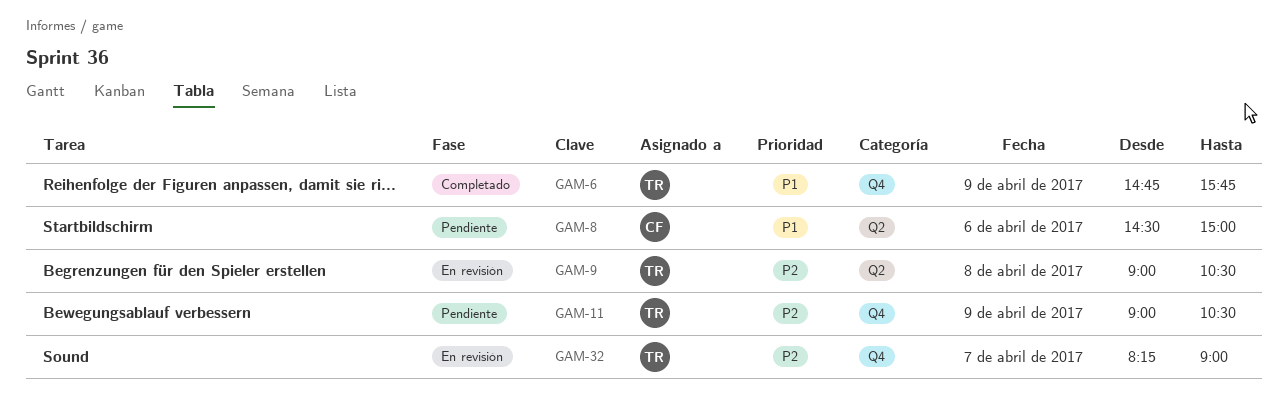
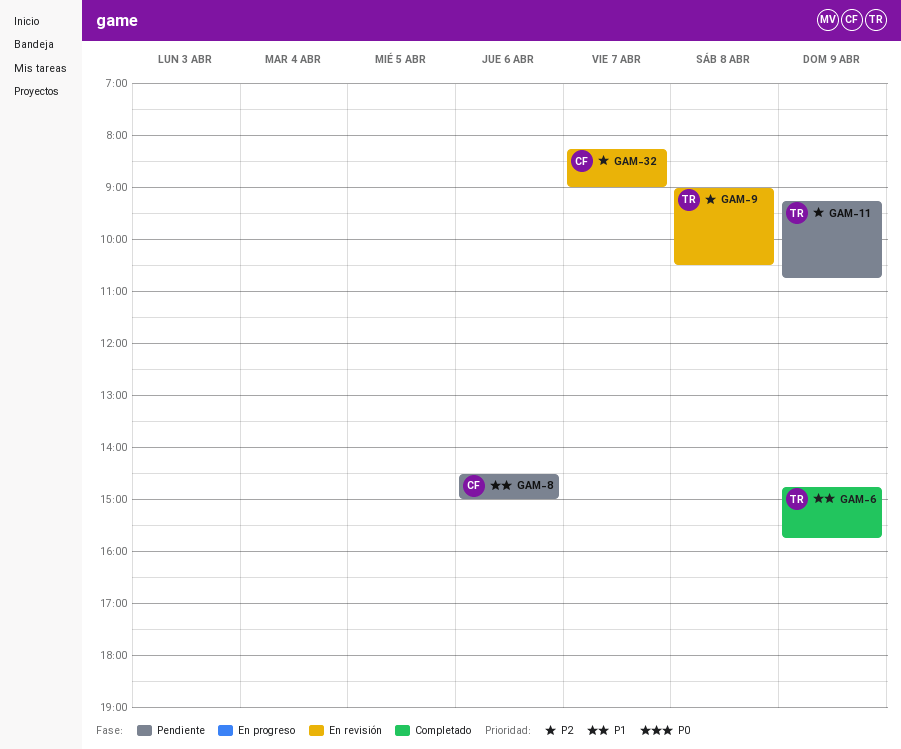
GAM-11, begins: 09:00 -> 09:15
GAM-11, ends: 10:30 -> 10:45
GAM-32, owner: TR -> CF

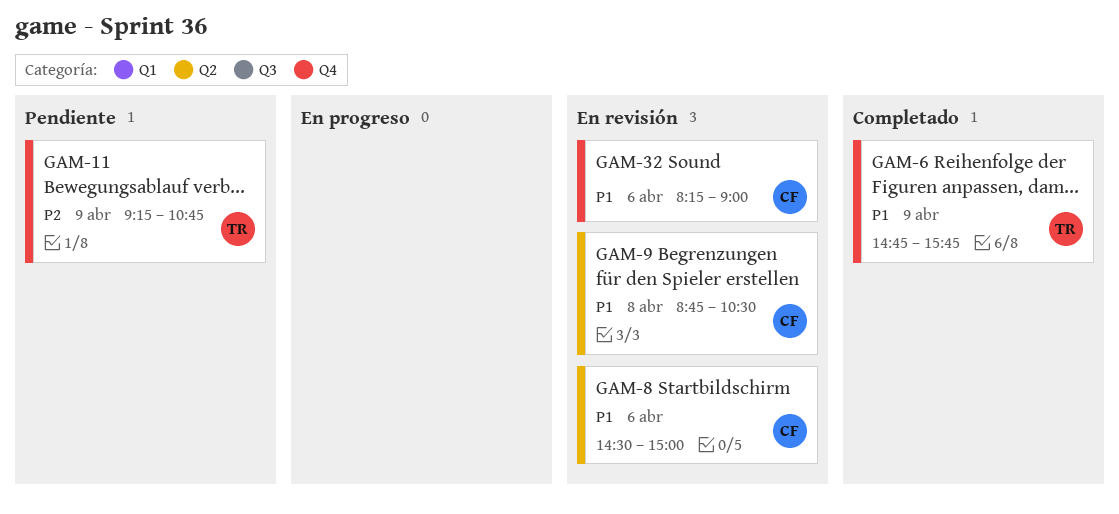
GAM-8, status: Pendiente -> En revisión
GAM-9, owner: TR -> CF
GAM-9, priority: P2 -> P1
GAM-9, begins: 09:00 -> 08:45
GAM-32, priority: P2 -> P1
GAM-32, day: Apr 7 -> Apr 6

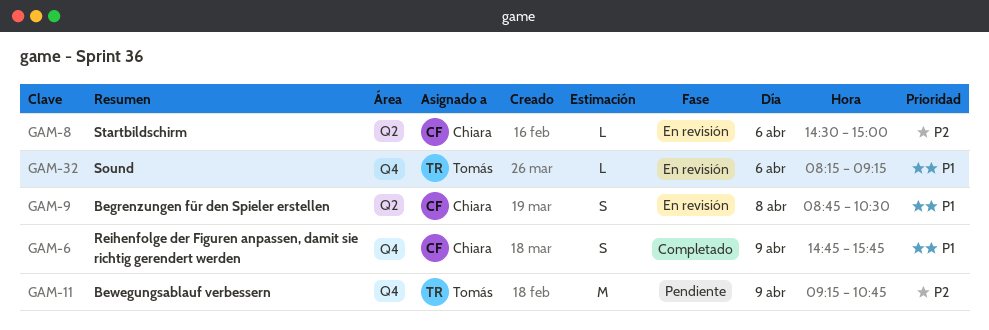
GAM-6, owner: Tomás -> Chiara
GAM-8, priority: P1 -> P2
GAM-32, owner: Chiara -> Tomás
GAM-32, ends: 09:00 -> 09:15

